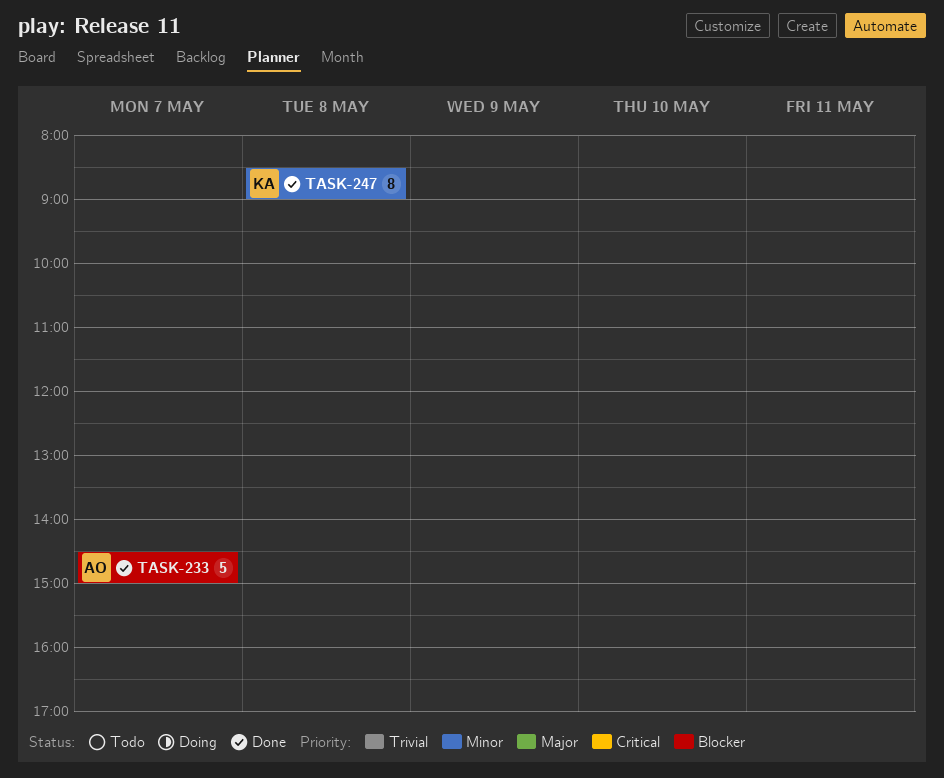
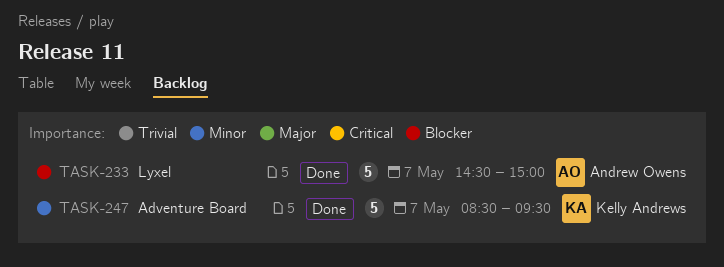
TASK-247, estimate: 8 -> 5
TASK-247, day: May 8 -> May 7
TASK-247, ends: 09:00 -> 09:30

